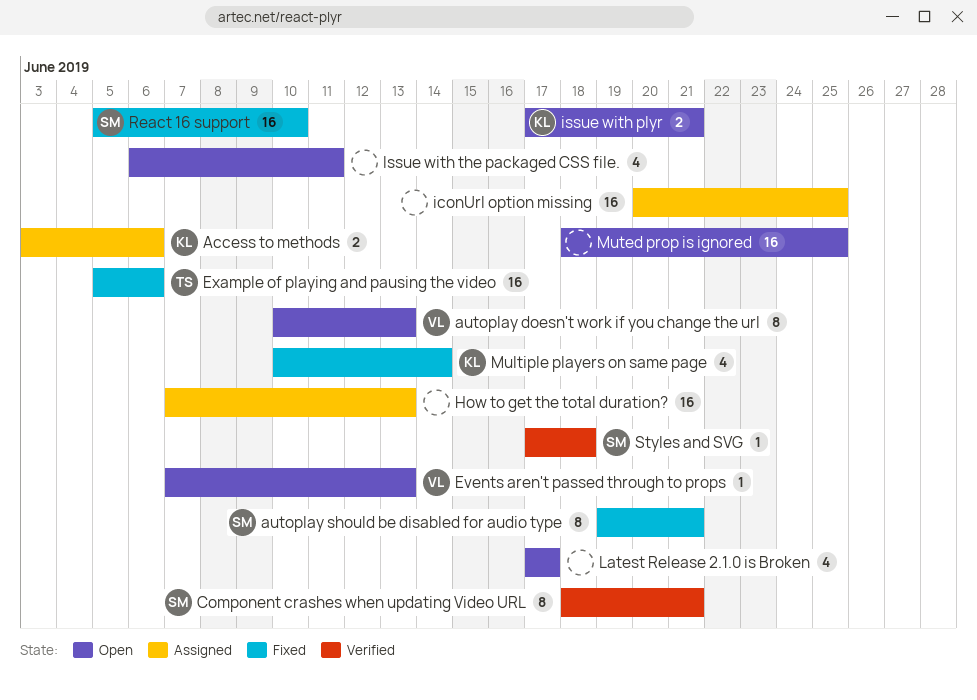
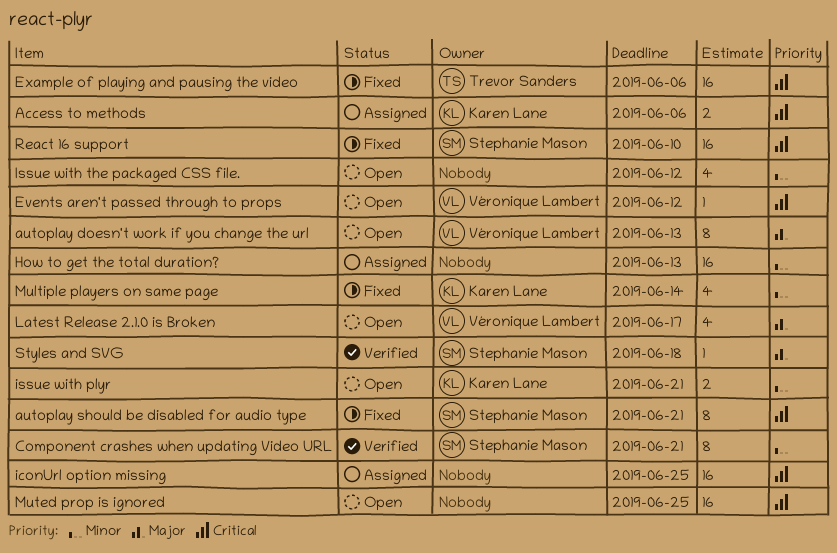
Events aren't passed through to props, due: Jun 13 -> Jun 12
Issue with the packaged CSS file., due: Jun 11 -> Jun 12
Latest Release 2.1.0 is Broken, owner: none -> Véronique Lambert

